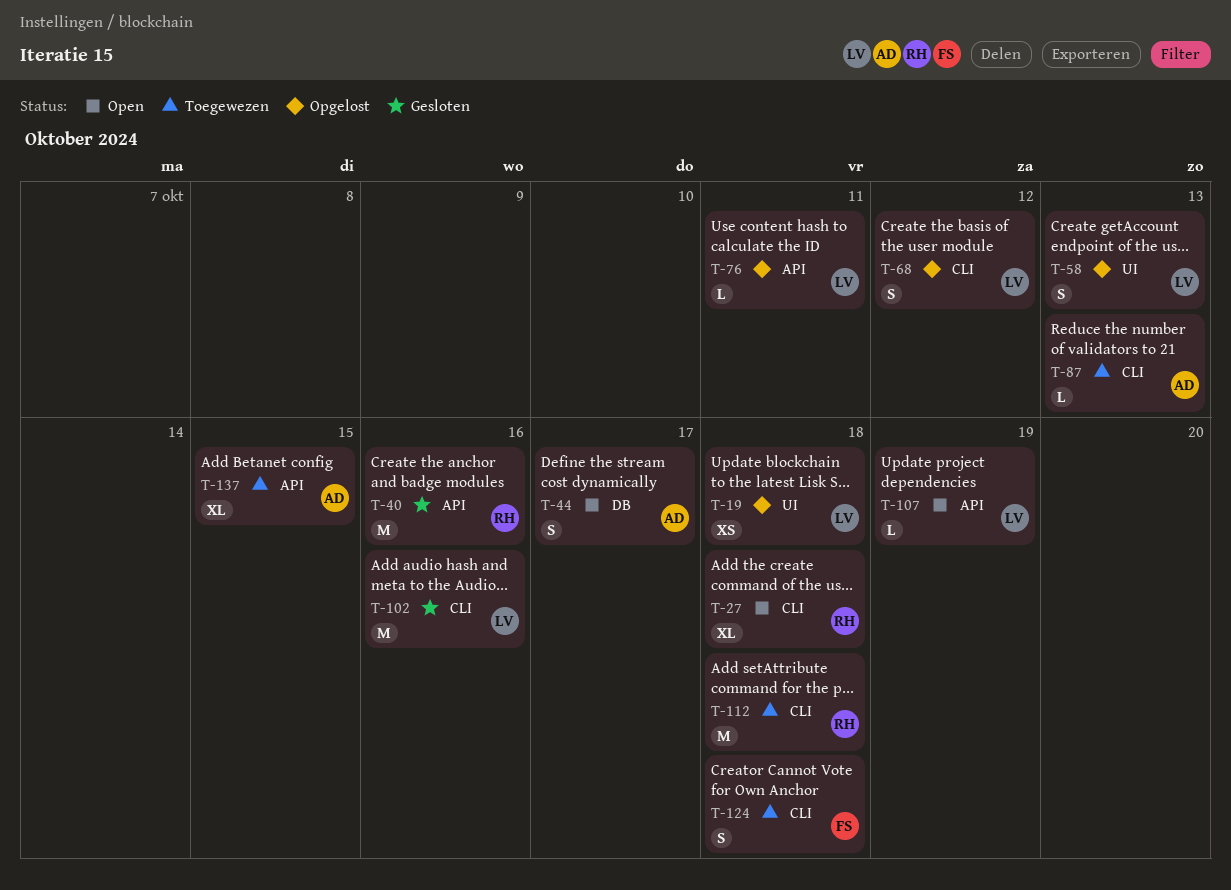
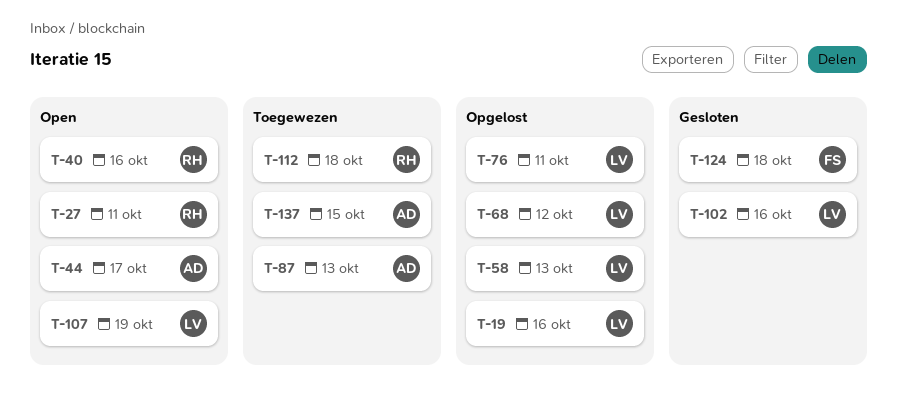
T-19, due: Oct 18 -> Oct 16
T-27, due: Oct 18 -> Oct 11
T-40, status: Gesloten -> Open
T-124, status: Toegewezen -> Gesloten

